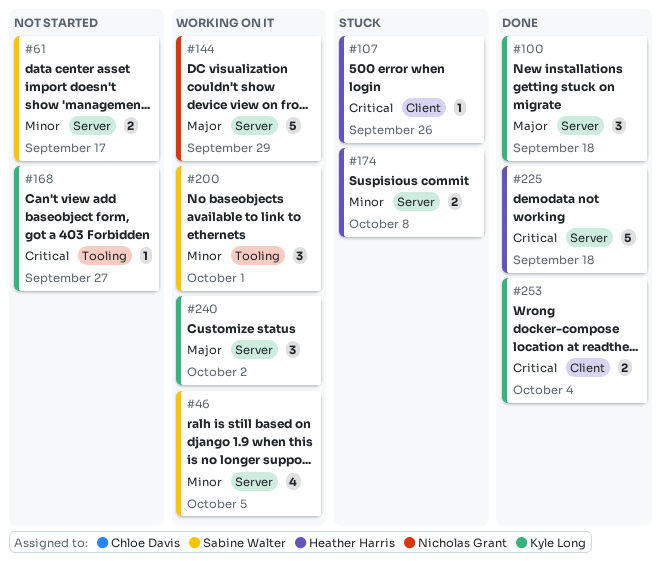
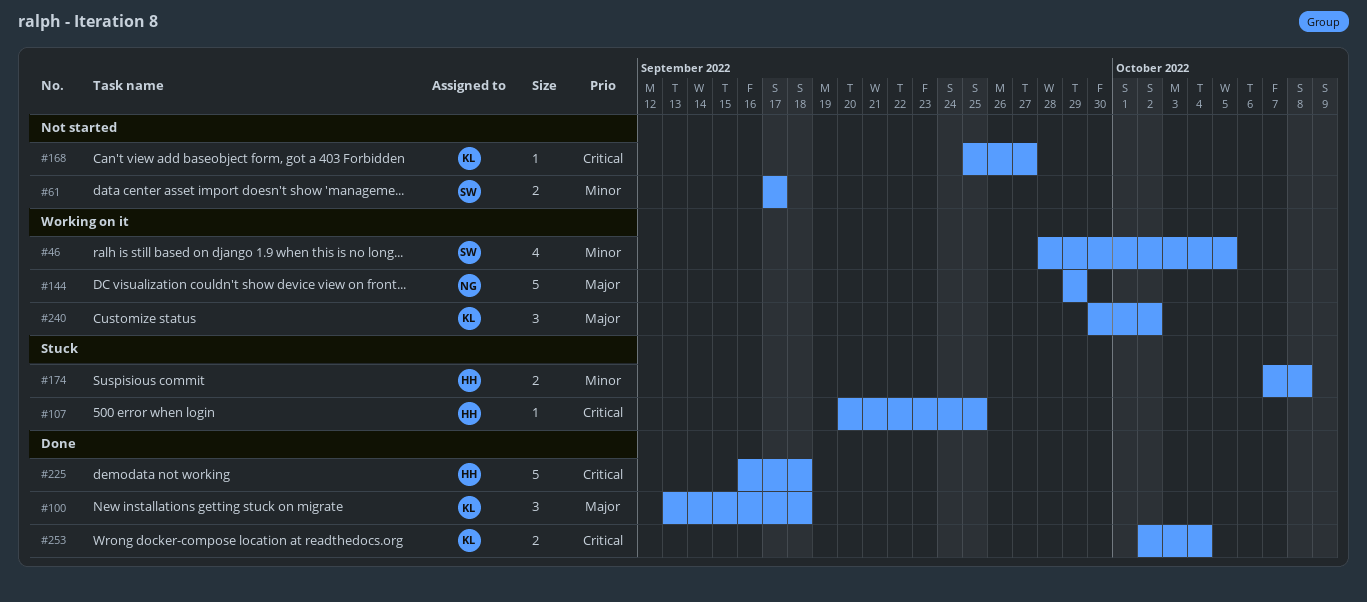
#107, due: Sep 26 -> Sep 25
#200: present -> none

